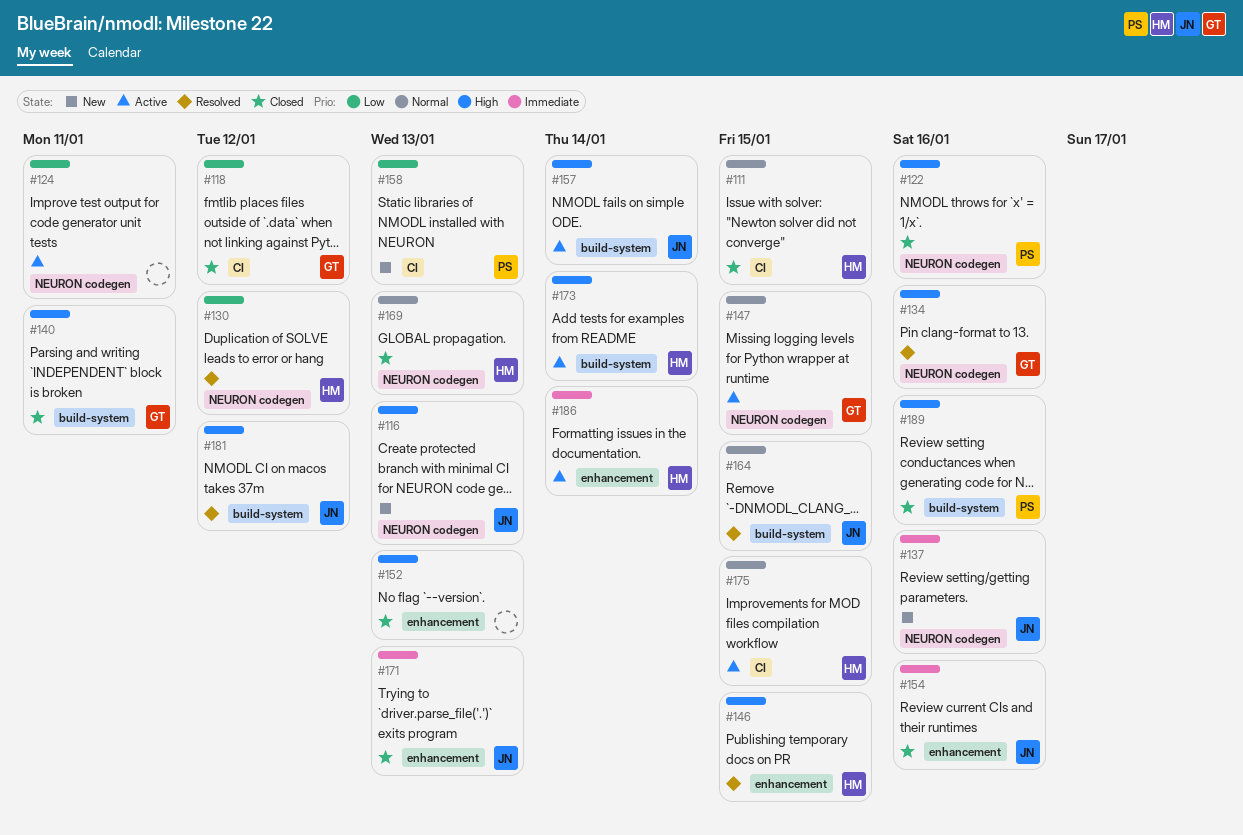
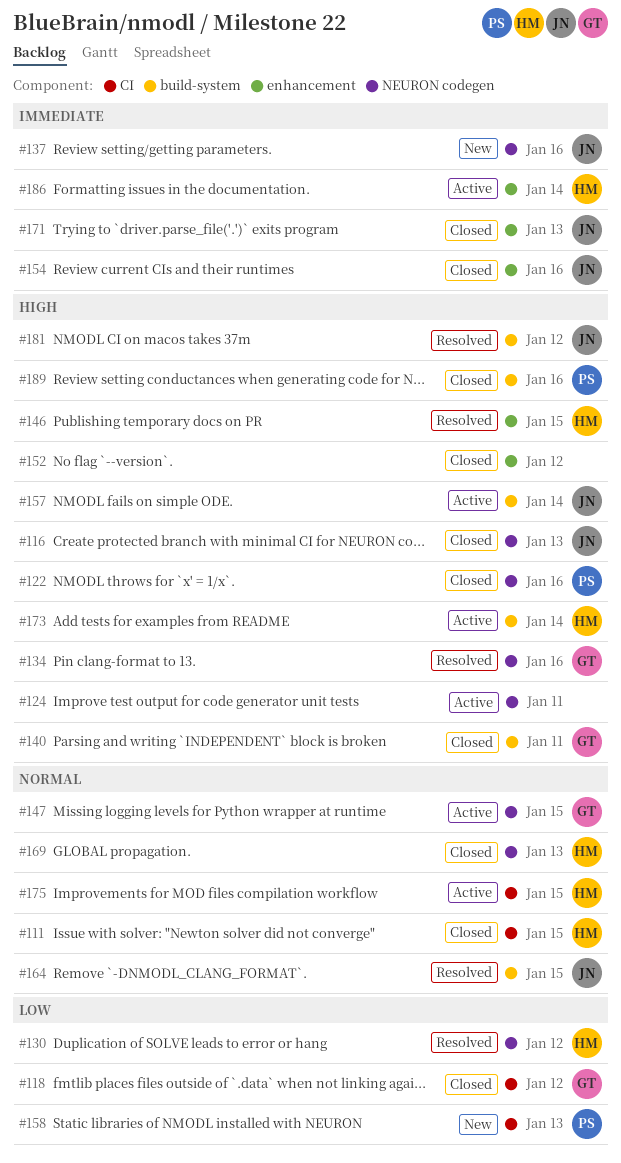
#116, status: New -> Closed
#124, priority: Low -> High
#152, due: Jan 13 -> Jan 12

